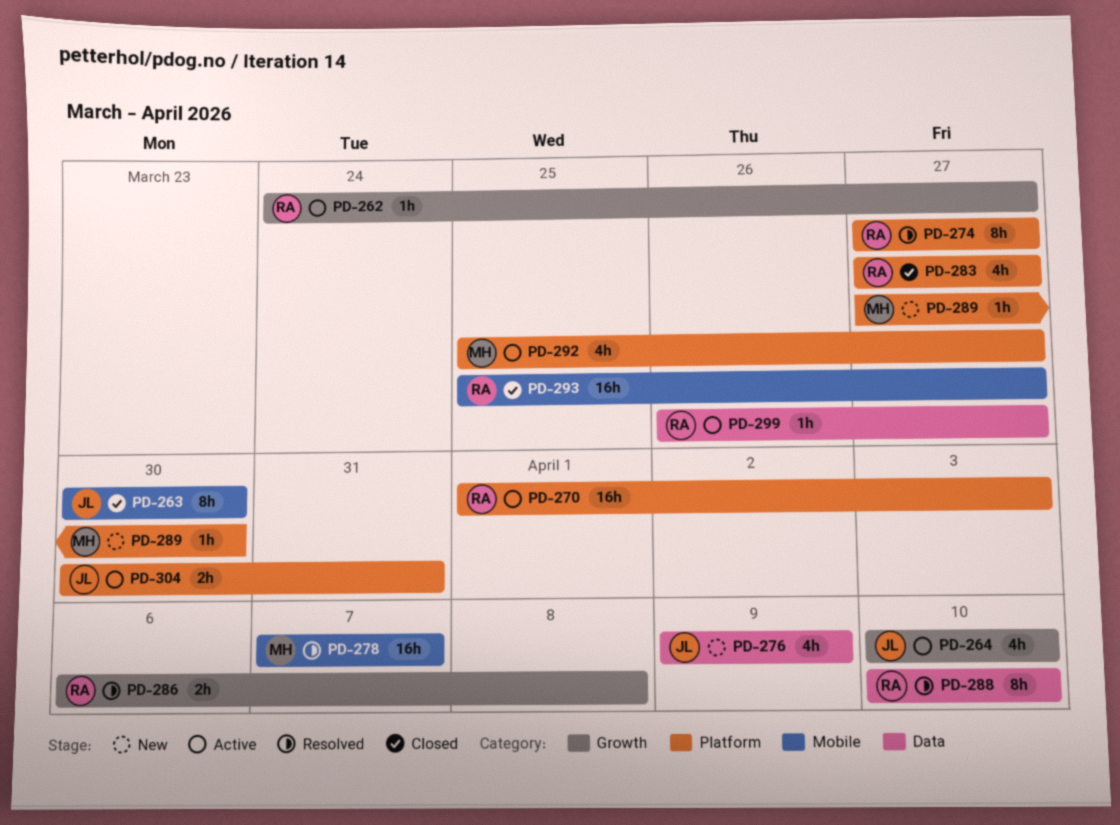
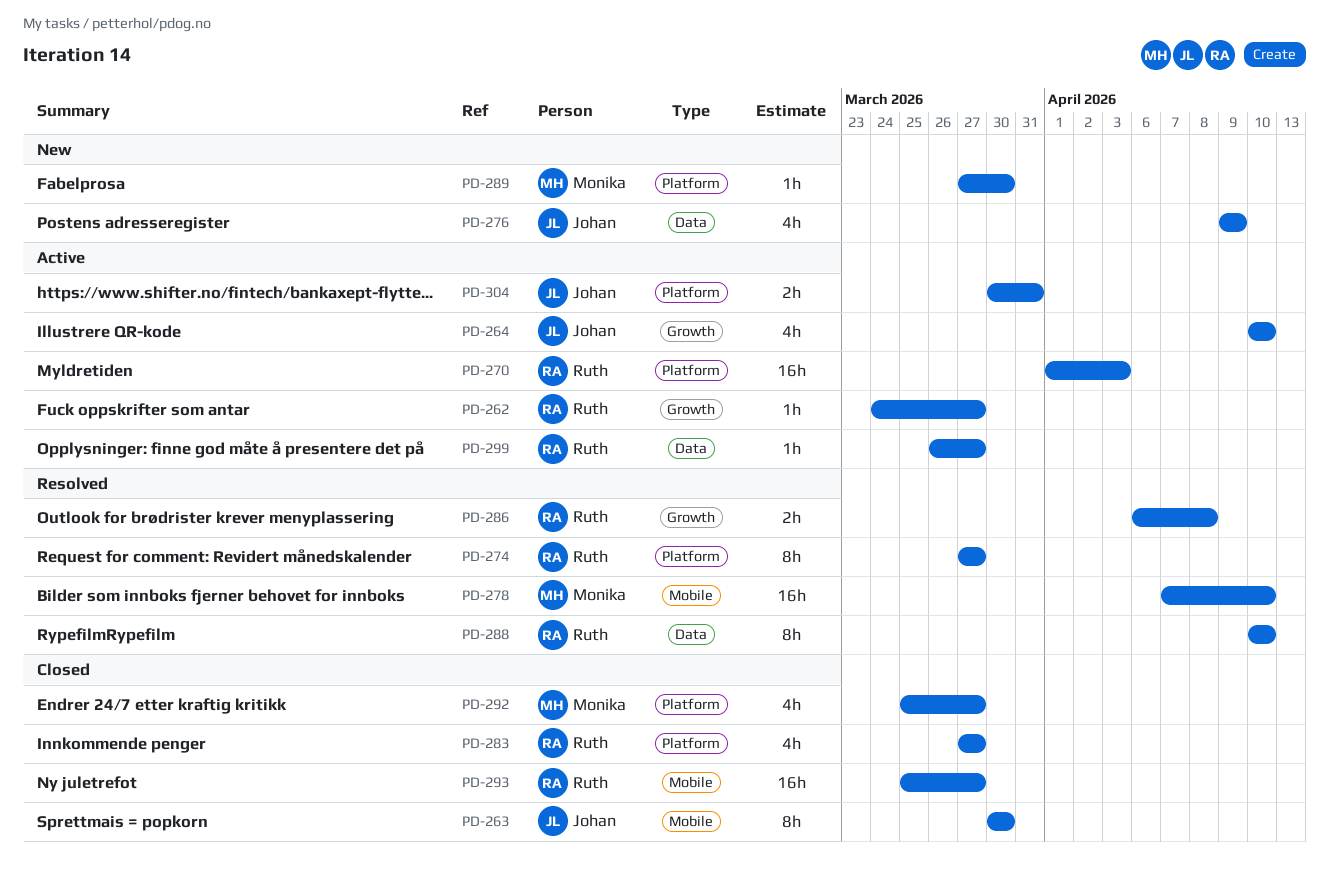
PD-278, due: Apr 7 -> Apr 10
PD-292, status: Active -> Closed

